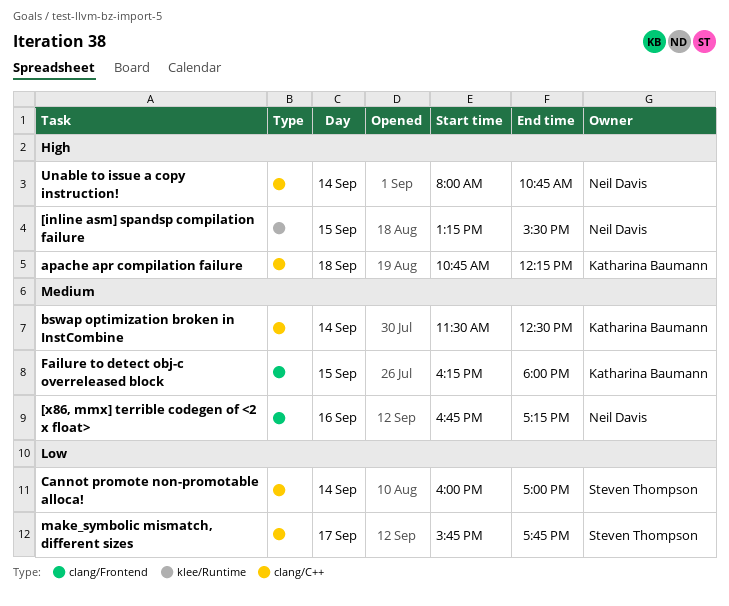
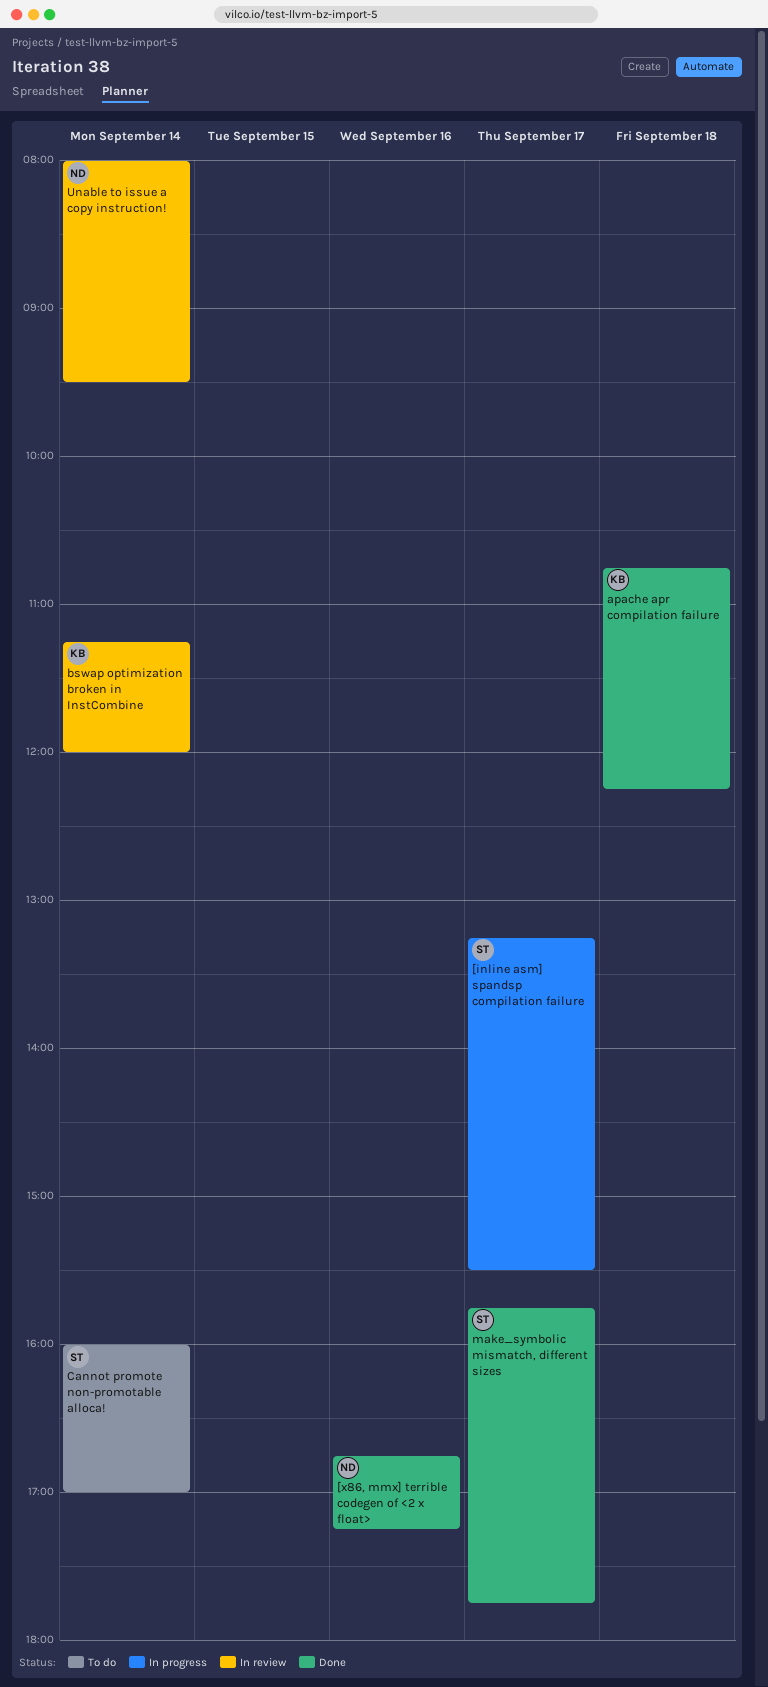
[inline asm] spandsp compilation failure, owner: Neil Davis -> Steven Thompson
[inline asm] spandsp compilation failure, day: Sep 15 -> Sep 17
bswap optimization broken in InstCombine, begins: 11:30 -> 11:15
bswap optimization broken in InstCombine, ends: 12:30 -> 12:00
Failure to detect obj-c overreleased block: present -> none
Unable to issue a copy instruction!, ends: 10:45 -> 09:30

